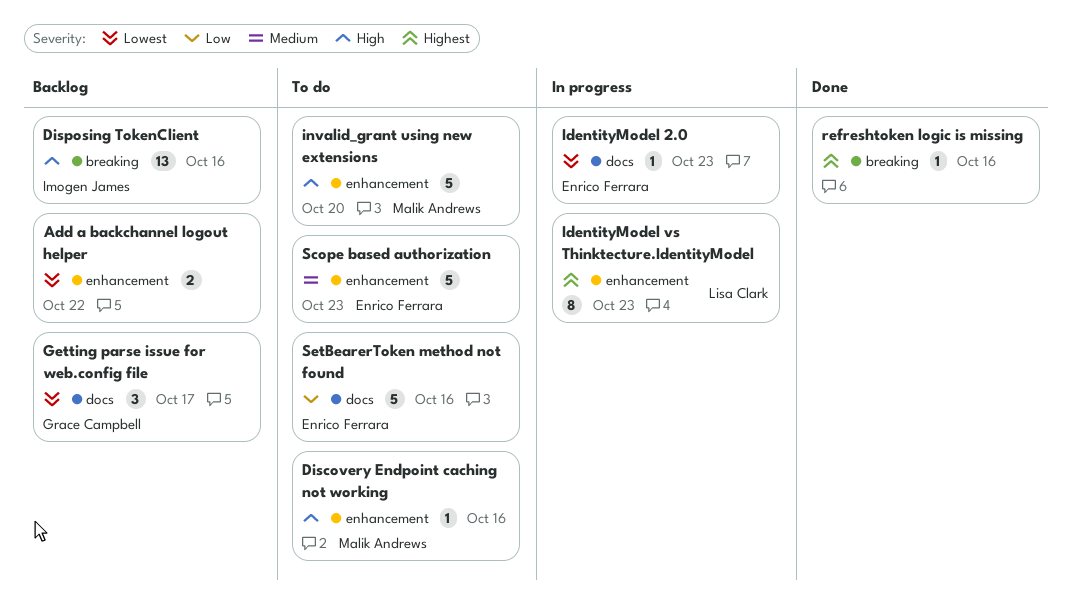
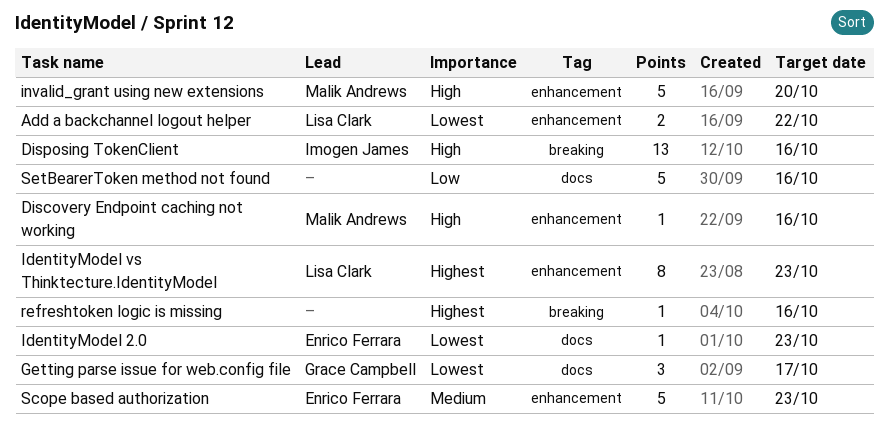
Add a backchannel logout helper, owner: none -> Lisa Clark
SetBearerToken method not found, owner: Enrico Ferrara -> none

